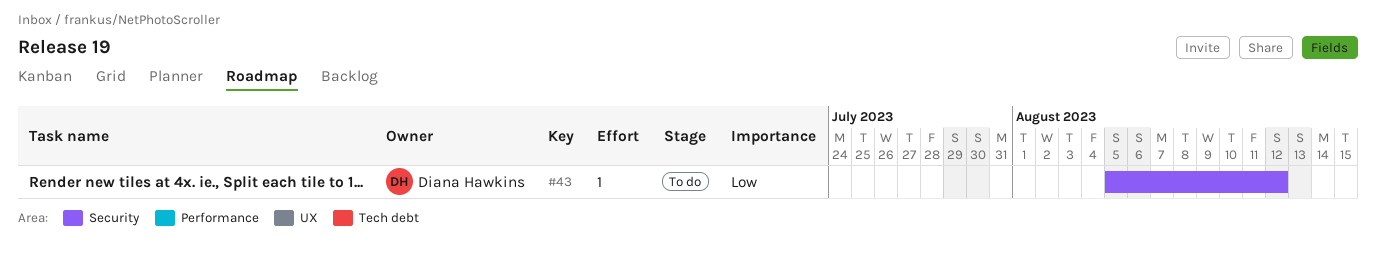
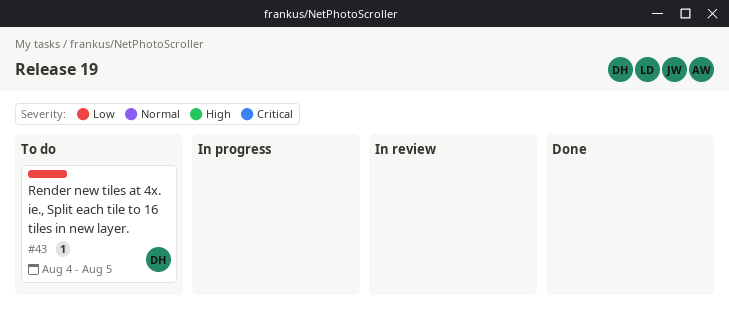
#43, start: Aug 5 -> Aug 4
#43, due: Aug 12 -> Aug 5

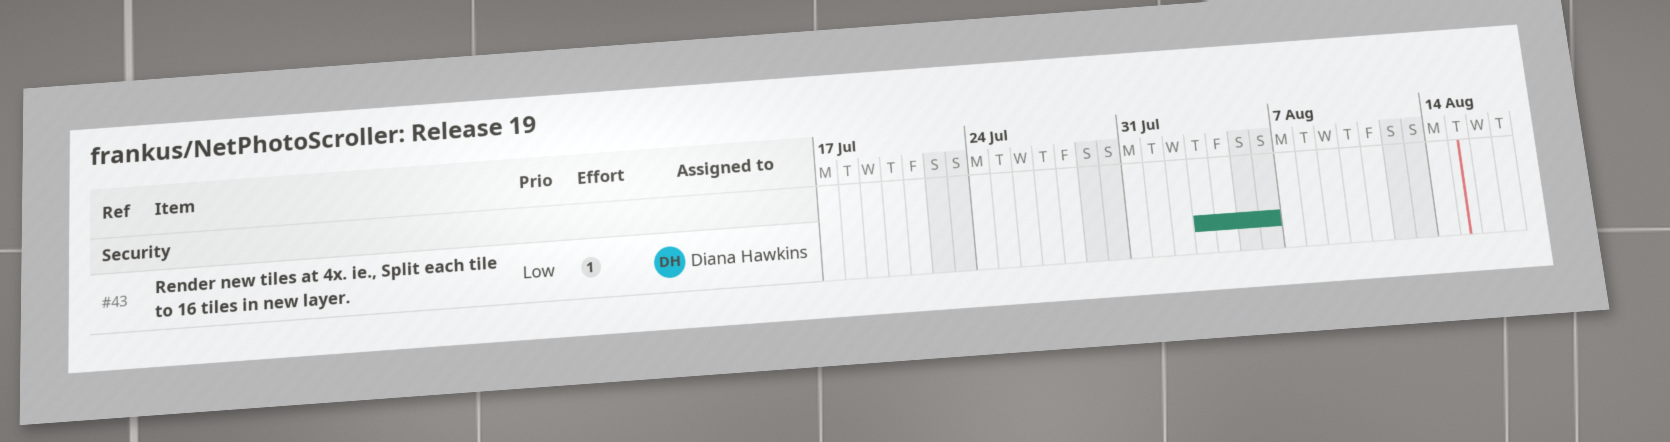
#43, start: Aug 4 -> Aug 3
#43, due: Aug 5 -> Aug 6

